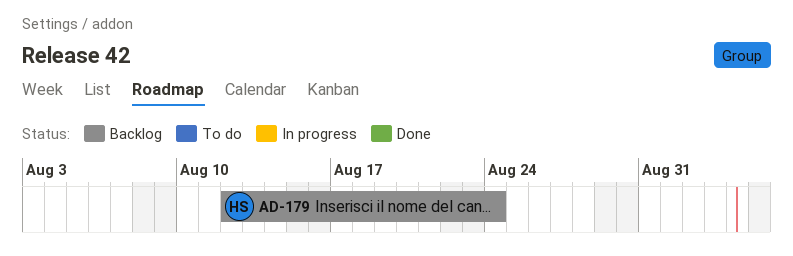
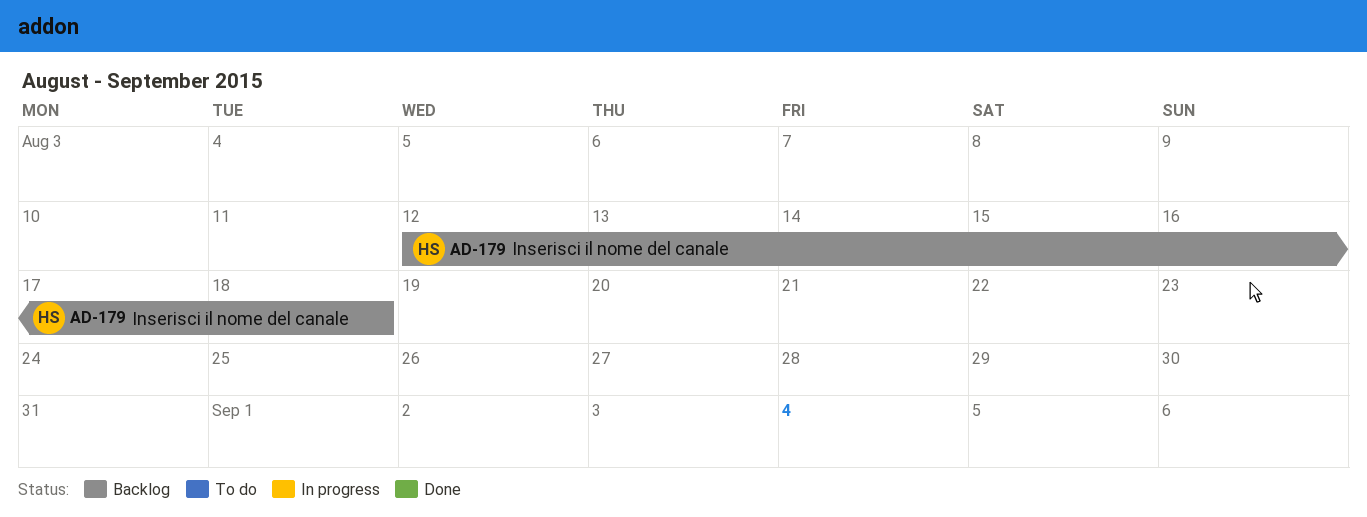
AD-179, due: Aug 24 -> Aug 18

